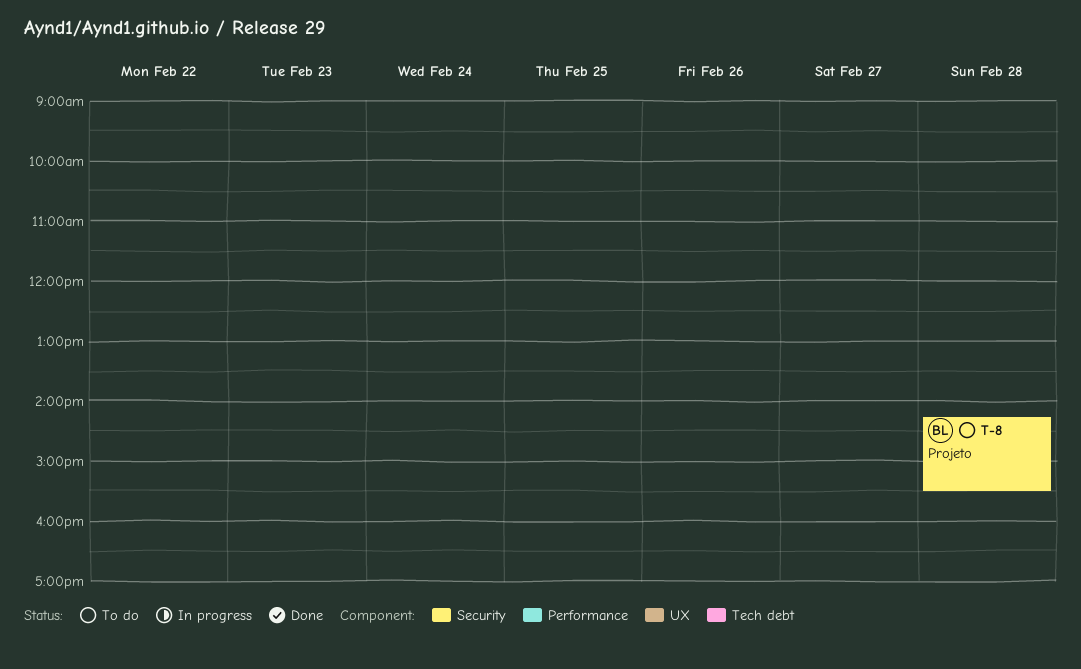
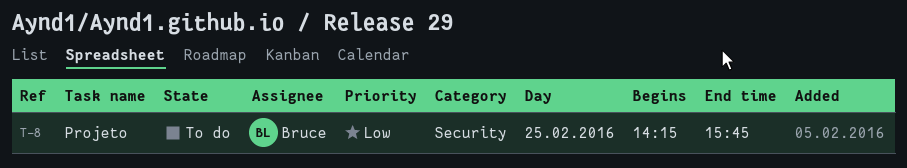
T-8, day: Feb 28 -> Feb 25
T-8, ends: 15:30 -> 15:45

